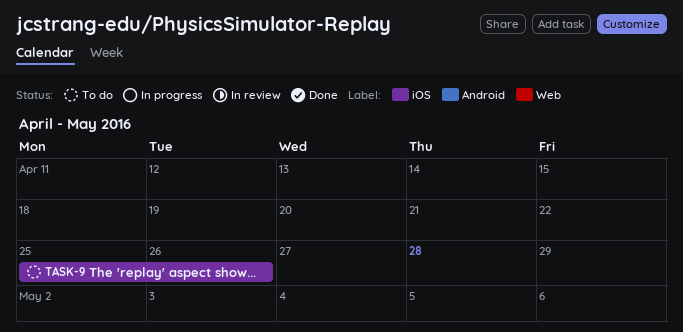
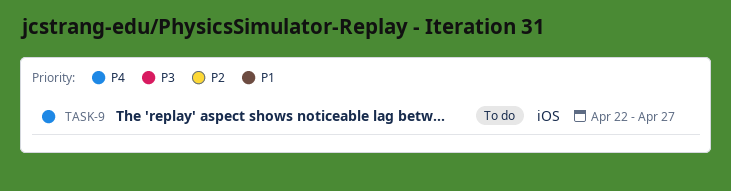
TASK-9, start: Apr 25 -> Apr 22
TASK-9, due: Apr 26 -> Apr 27

